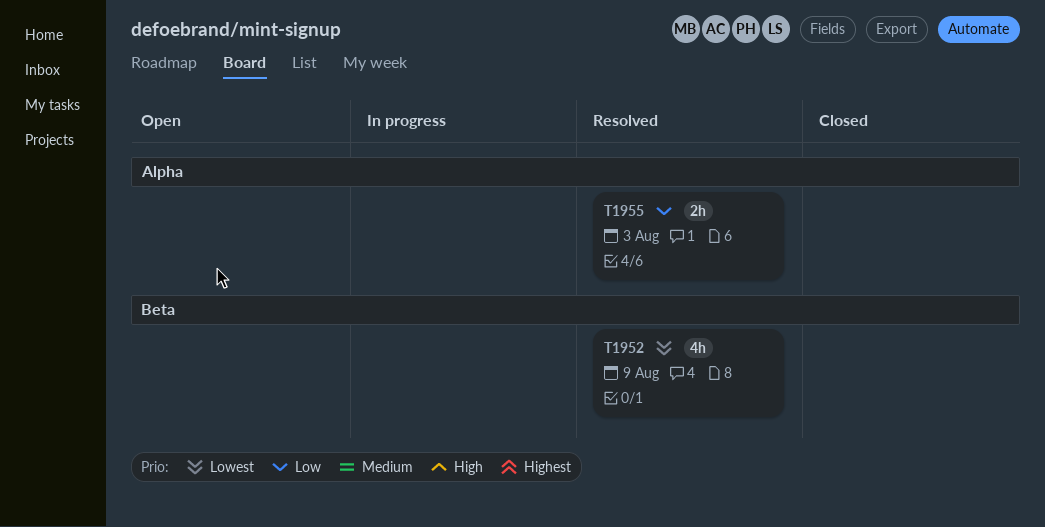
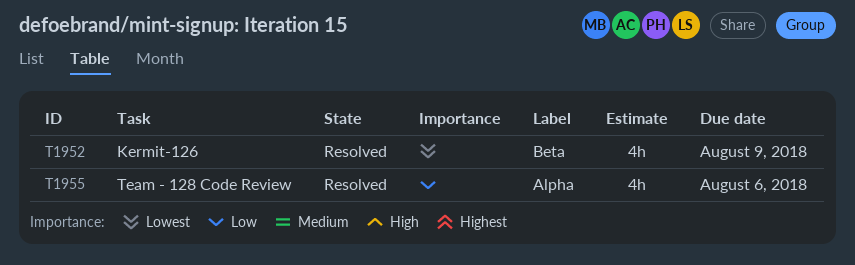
T1955, estimate: 2h -> 4h
T1955, due: Aug 3 -> Aug 6

